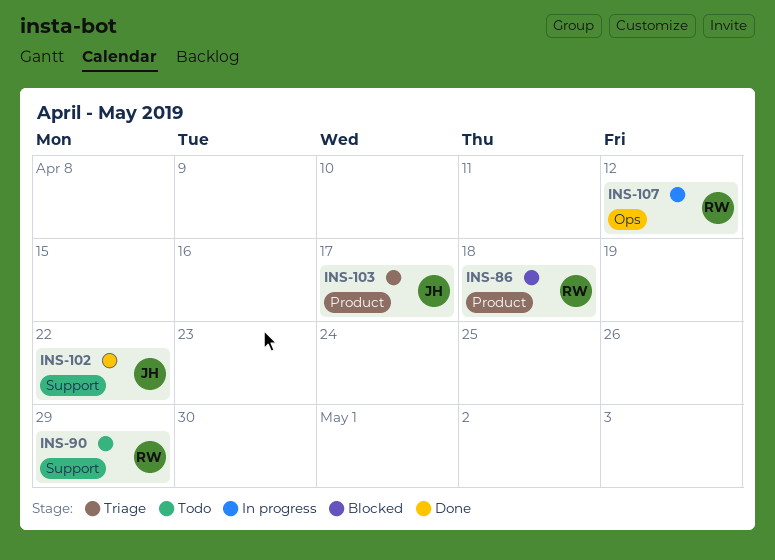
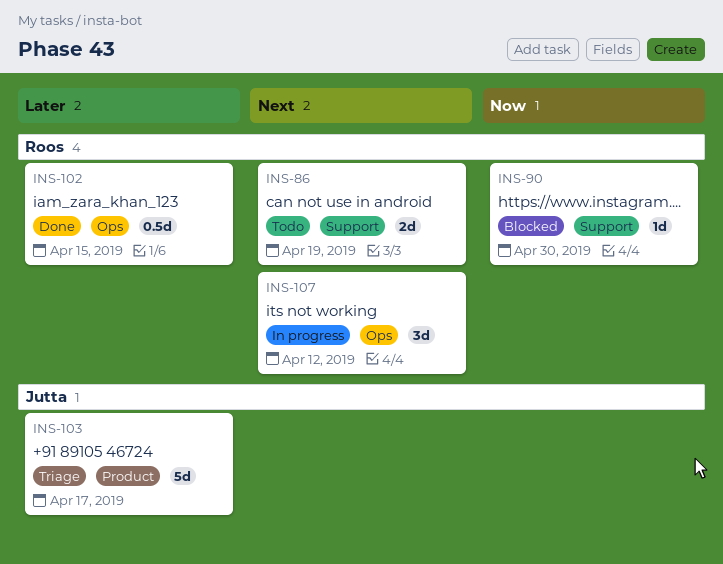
INS-86, status: Blocked -> Todo
INS-86, label: Product -> Support
INS-86, due: Apr 18 -> Apr 19
INS-90, status: Todo -> Blocked
INS-90, due: Apr 29 -> Apr 30
INS-102, owner: Jutta -> Roos
INS-102, label: Support -> Ops
INS-102, due: Apr 22 -> Apr 15

